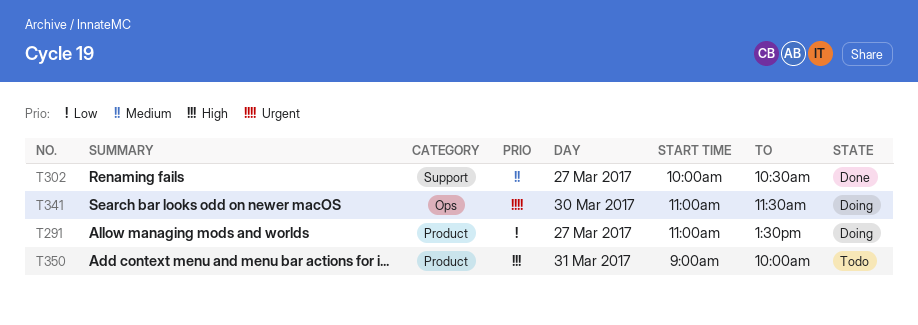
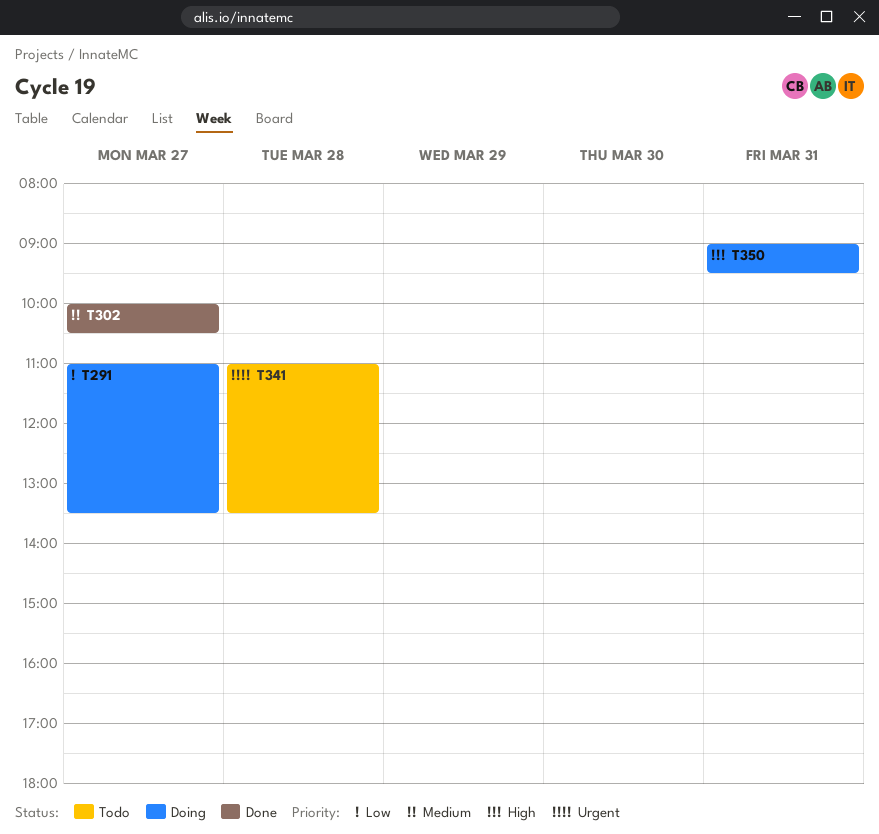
T341, status: Doing -> Todo
T341, day: Mar 30 -> Mar 28
T341, ends: 11:30 -> 13:30
T350, status: Todo -> Doing
T350, ends: 10:00 -> 09:30

